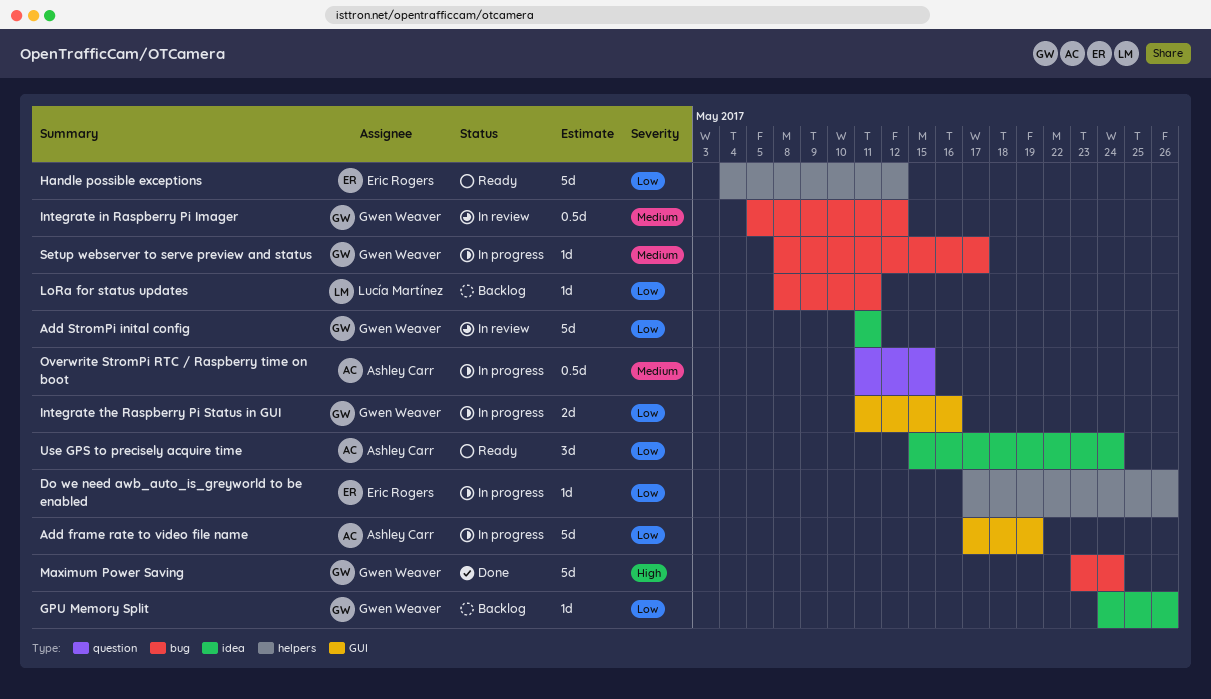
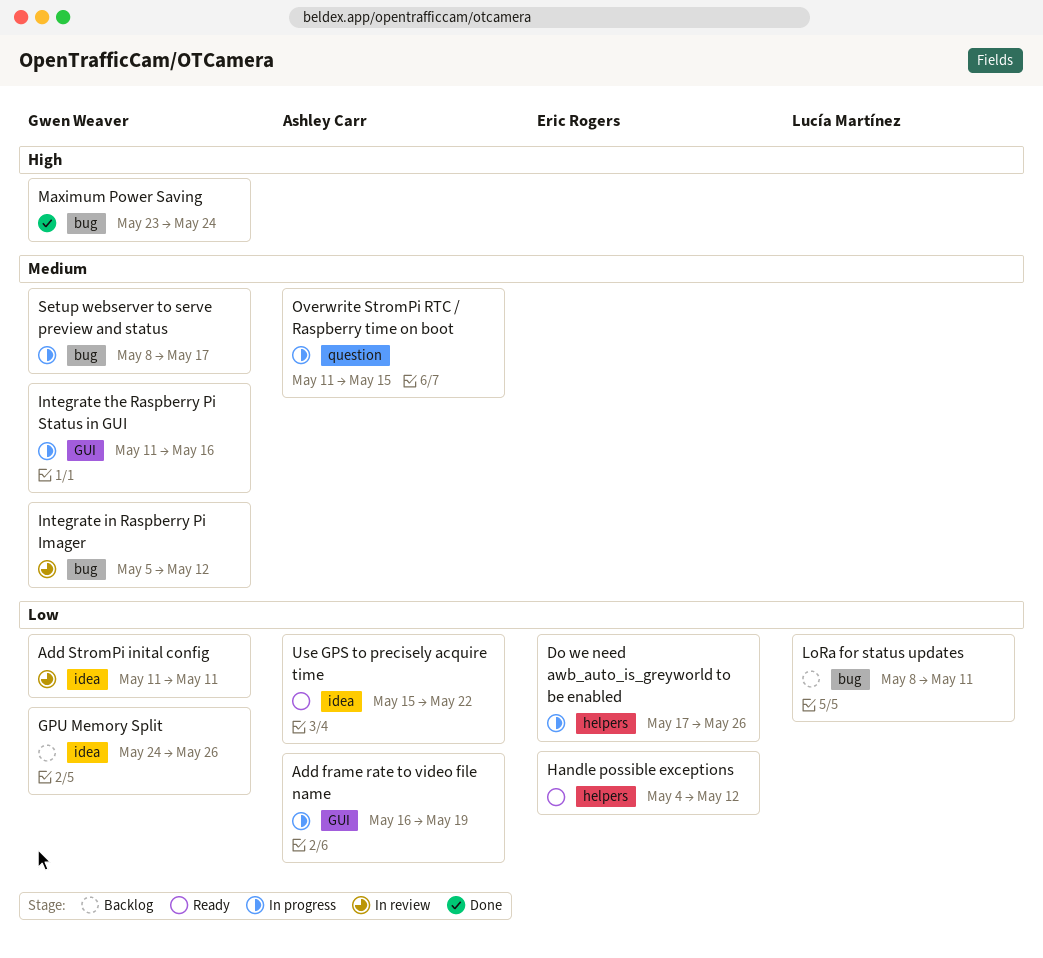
Add frame rate to video file name, start: May 17 -> May 16
Integrate the Raspberry Pi Status in GUI, priority: Low -> Medium
Use GPS to precisely acquire time, due: May 24 -> May 22

